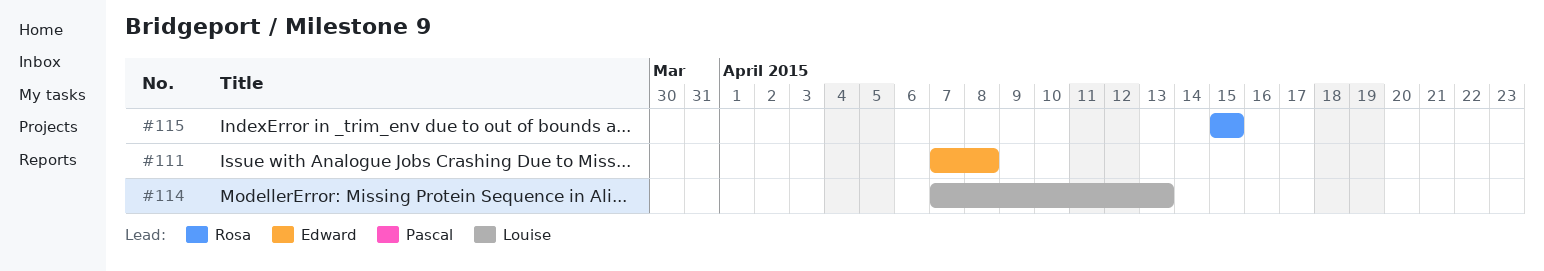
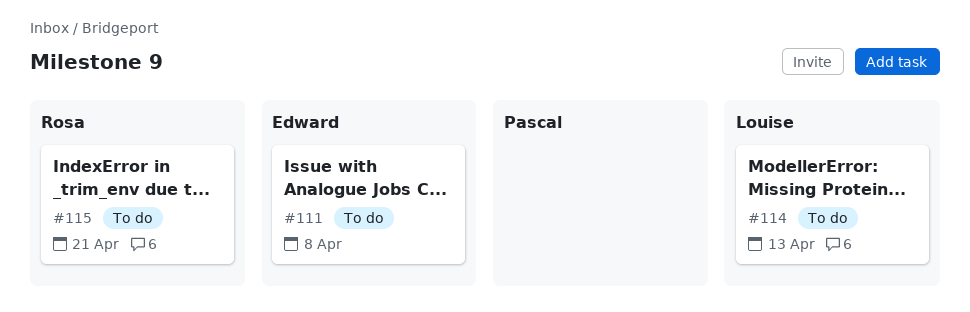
#115, due: Apr 15 -> Apr 21

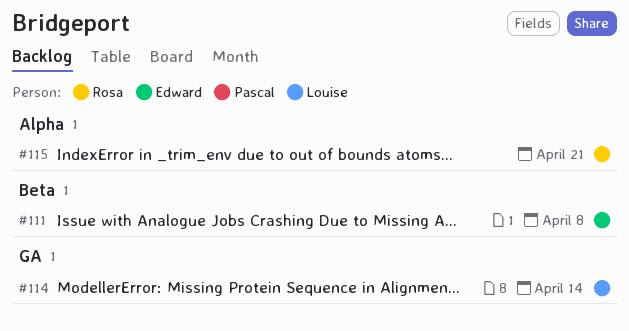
#114, due: Apr 13 -> Apr 14

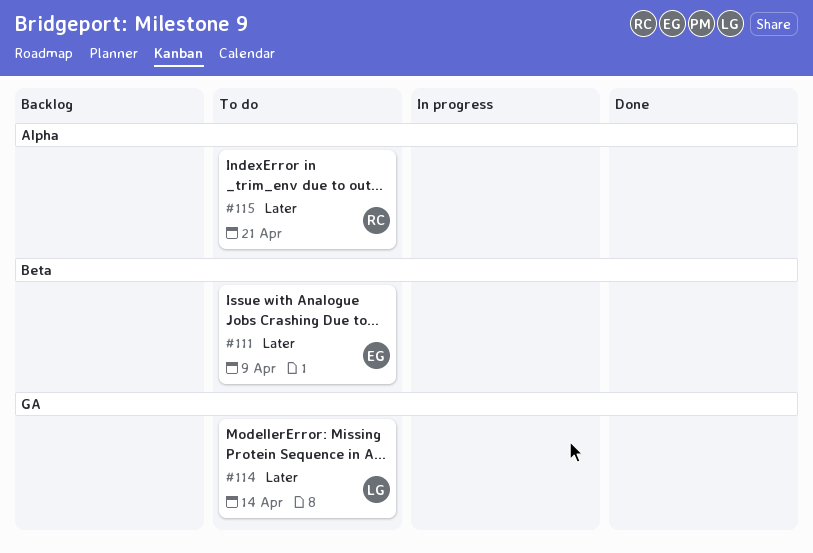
#111, due: Apr 8 -> Apr 9

